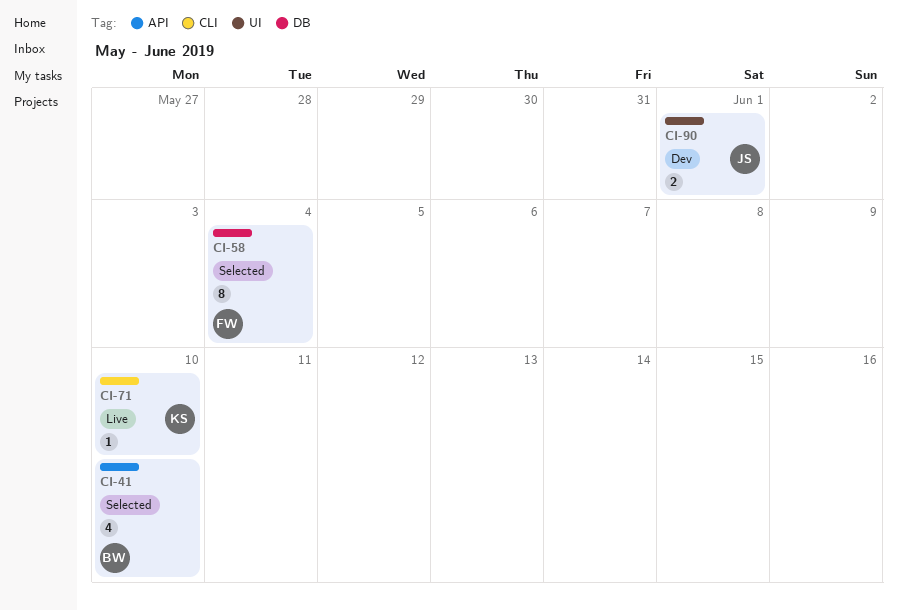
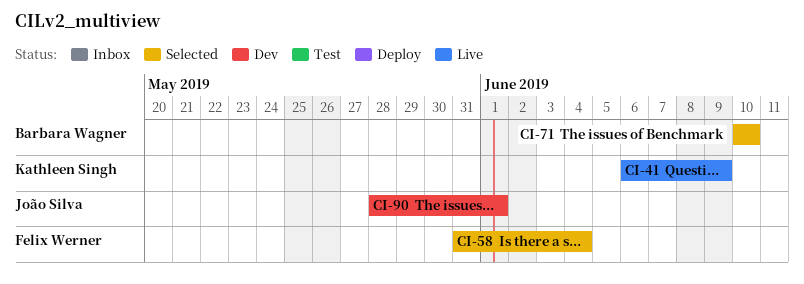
CI-41, status: Selected -> Live
CI-41, owner: Barbara Wagner -> Kathleen Singh
CI-41, due: Jun 10 -> Jun 9
CI-71, status: Live -> Selected
CI-71, owner: Kathleen Singh -> Barbara Wagner

